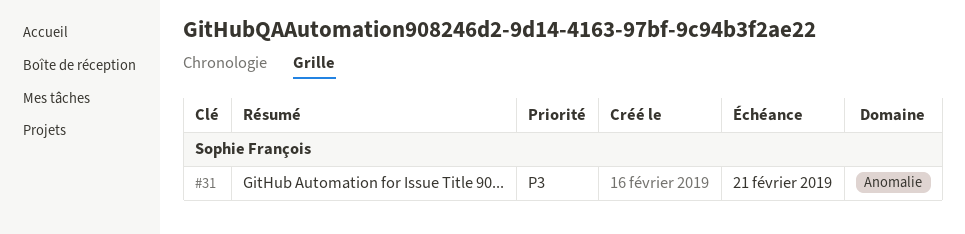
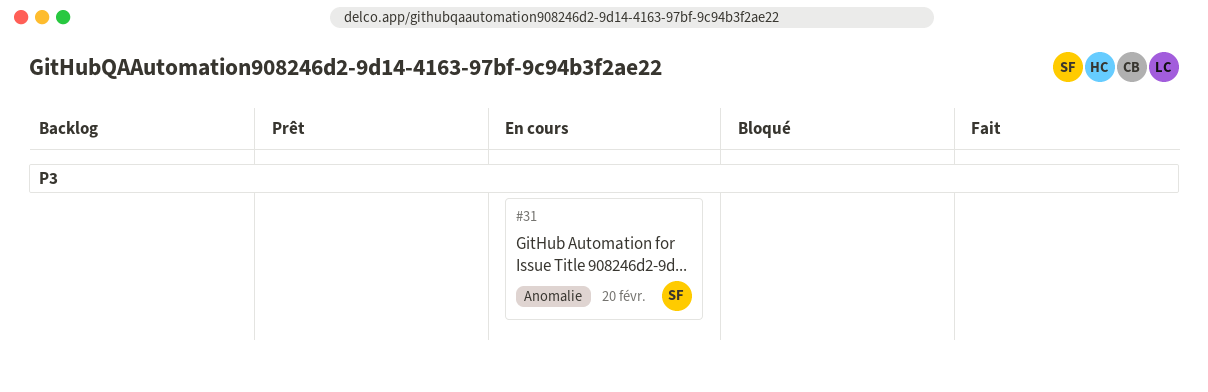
#31, due: Feb 21 -> Feb 20

